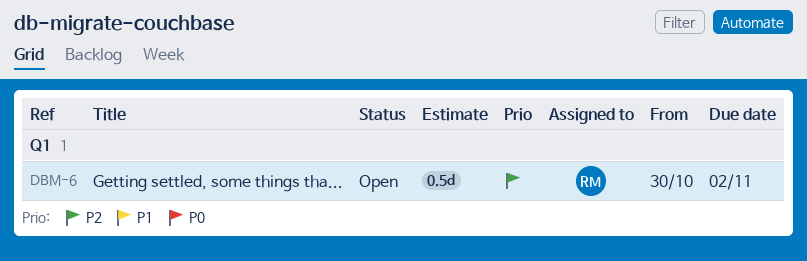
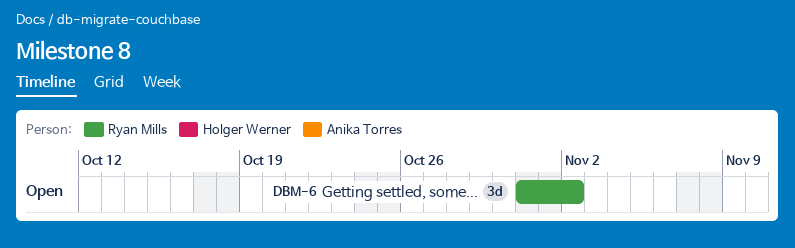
DBM-6, estimate: 0.5d -> 3d
DBM-6, start: Oct 30 -> Oct 31

